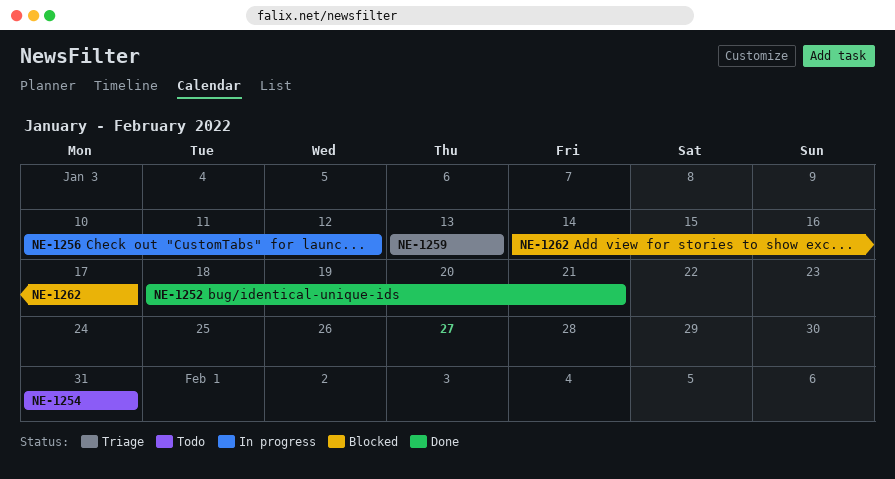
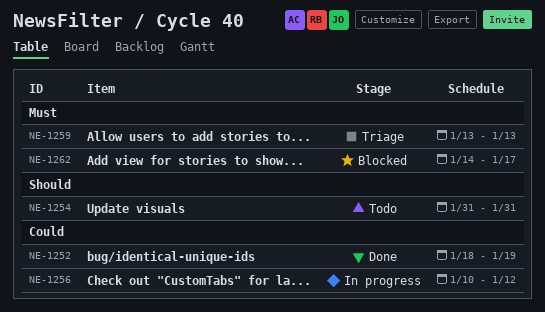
NE-1252, due: Jan 21 -> Jan 19

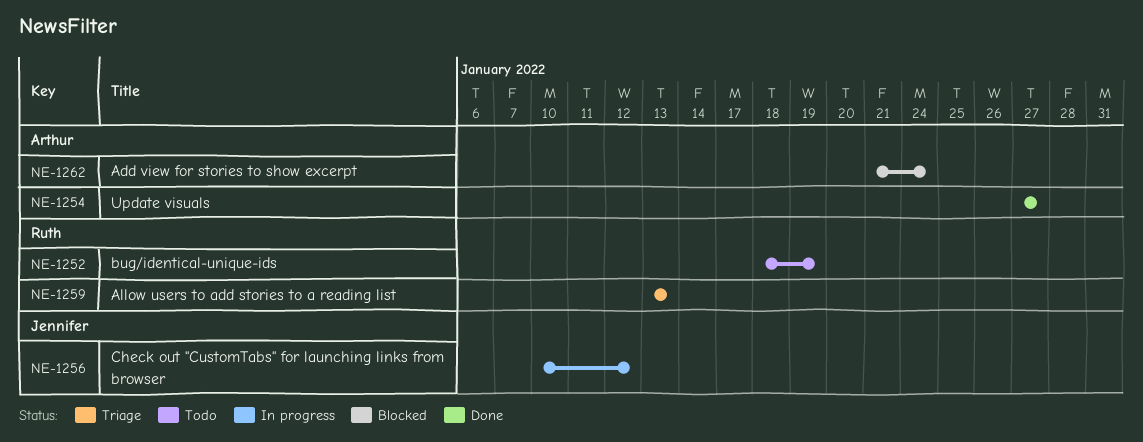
NE-1252, status: Done -> Todo
NE-1254, status: Todo -> Done
NE-1254, start: Jan 31 -> Jan 27
NE-1254, due: Jan 31 -> Jan 27
NE-1262, start: Jan 14 -> Jan 21
NE-1262, due: Jan 17 -> Jan 24

